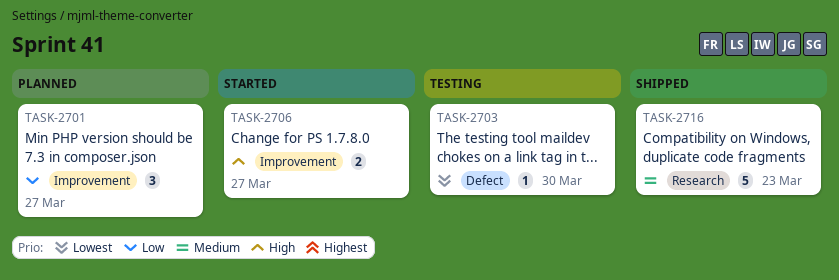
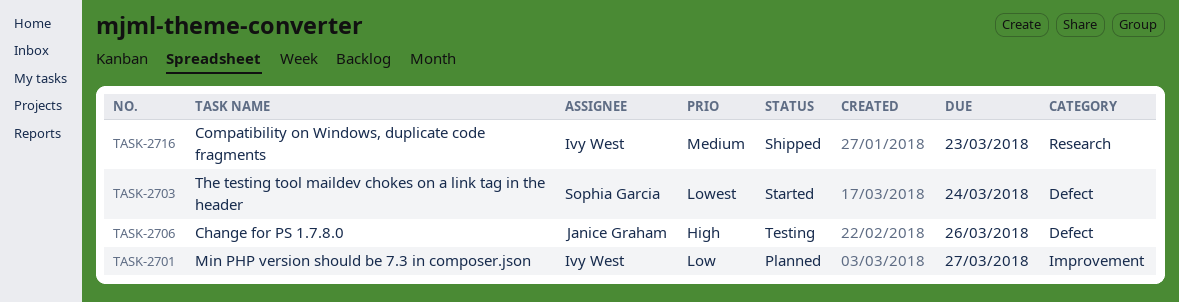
TASK-2703, status: Testing -> Started
TASK-2703, due: Mar 30 -> Mar 24
TASK-2706, status: Started -> Testing
TASK-2706, label: Improvement -> Defect
TASK-2706, due: Mar 27 -> Mar 26

